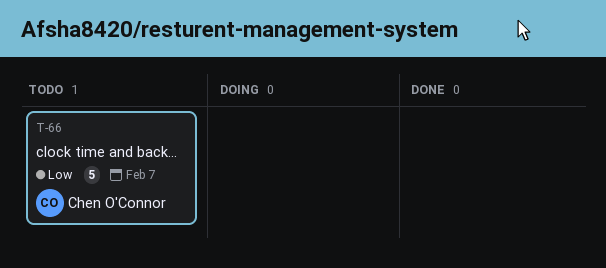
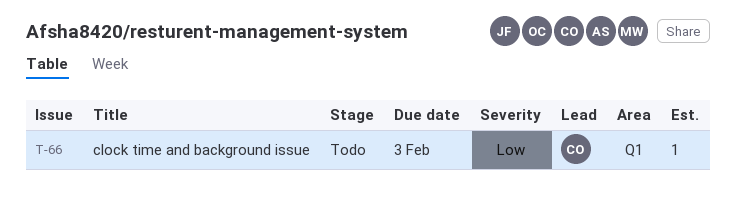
T-66, estimate: 5 -> 1
T-66, due: Feb 7 -> Feb 3

